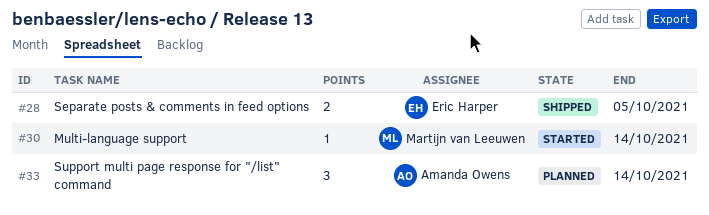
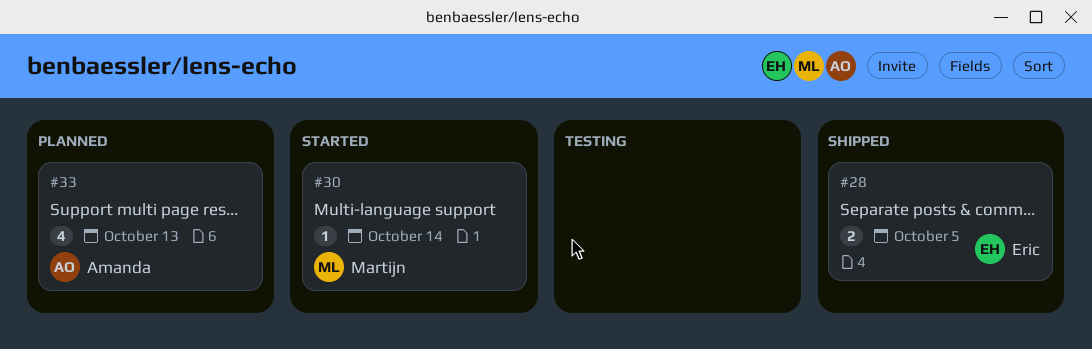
#33, estimate: 3 -> 4
#33, due: Oct 14 -> Oct 13

